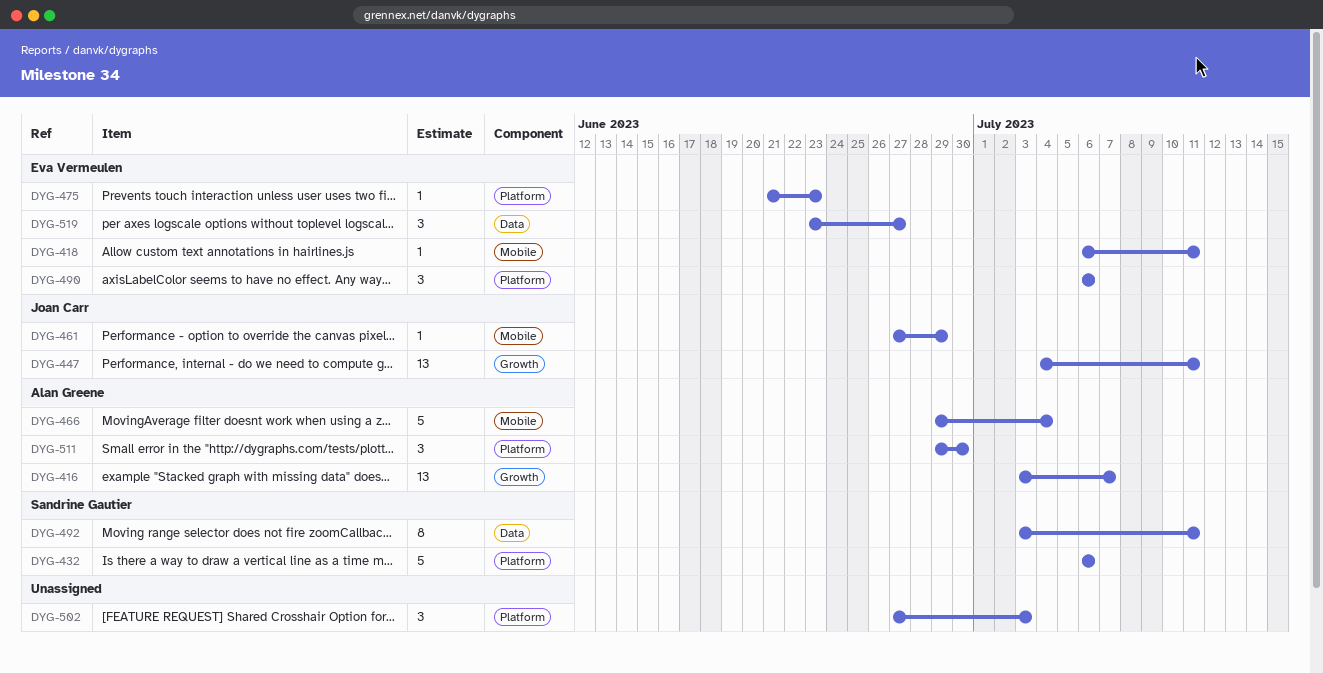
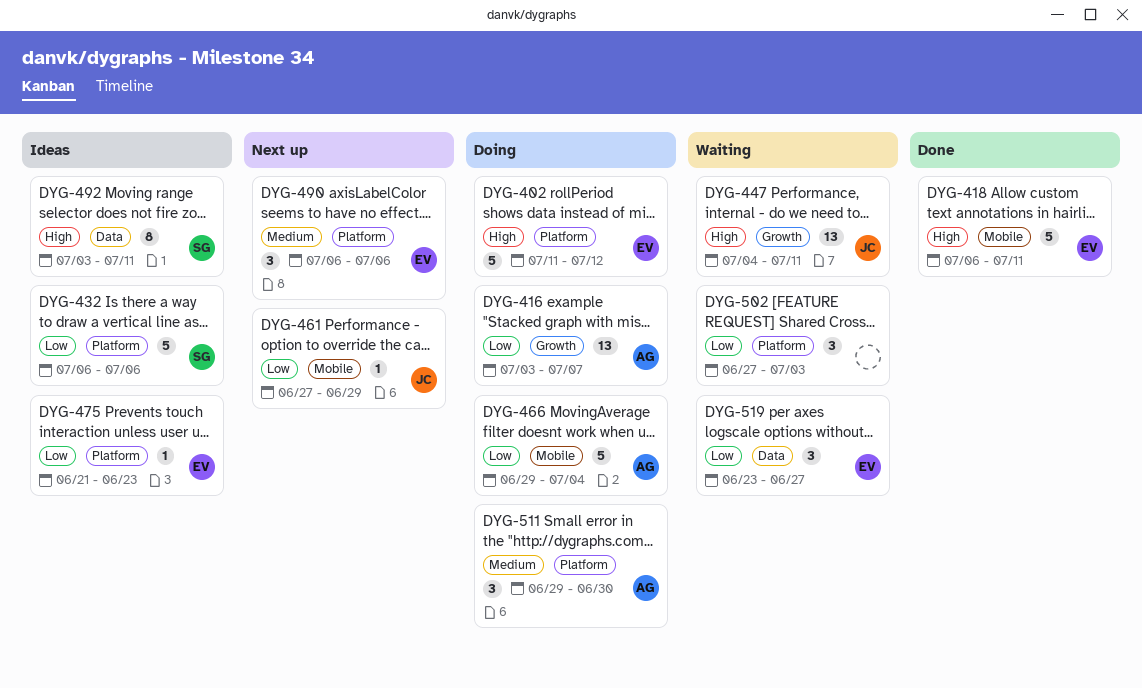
DYG-402: none -> present
DYG-418, estimate: 1 -> 5

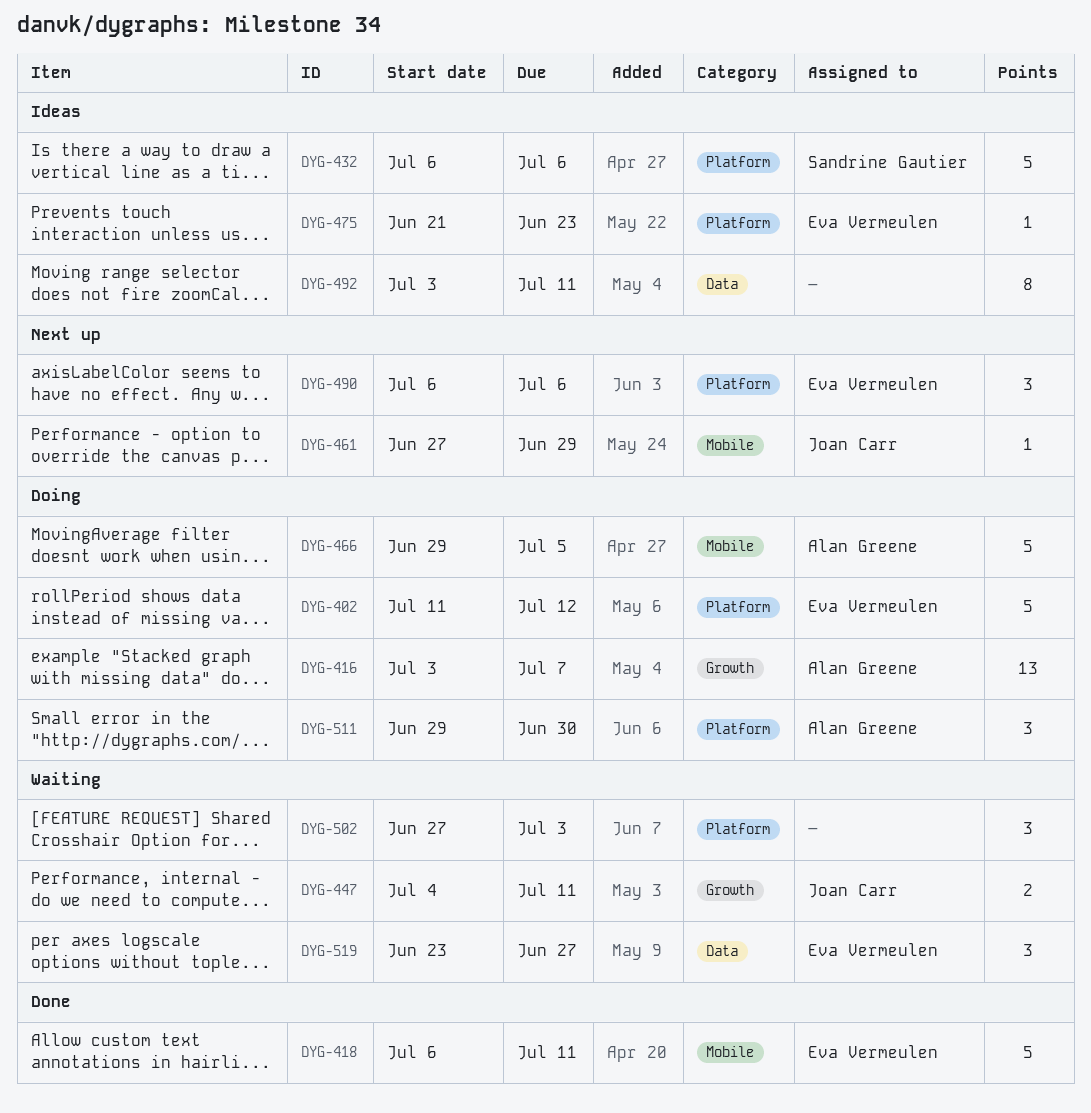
DYG-447, estimate: 13 -> 2
DYG-466, due: Jul 4 -> Jul 5
DYG-492, owner: Sandrine Gautier -> none

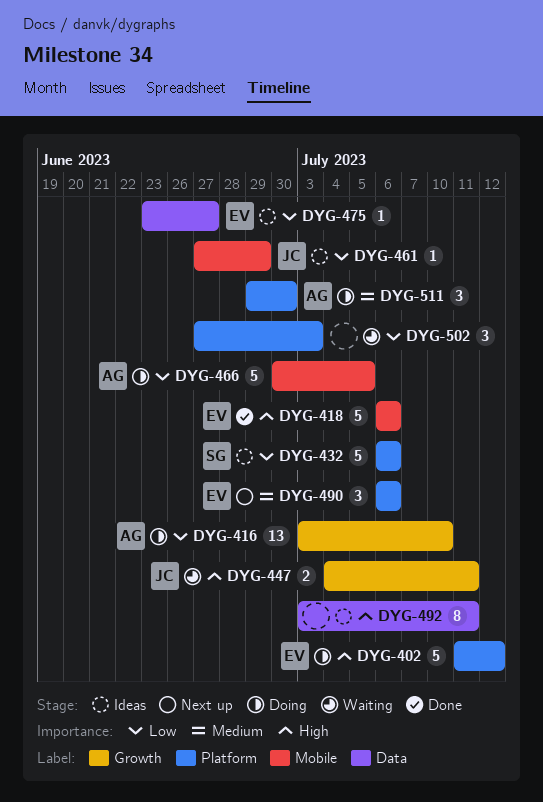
DYG-416, due: Jul 7 -> Jul 10
DYG-418, due: Jul 11 -> Jul 6
DYG-461, status: Next up -> Ideas
DYG-466, start: Jun 29 -> Jun 30
DYG-475, label: Platform -> Data
DYG-475, start: Jun 21 -> Jun 23
DYG-475, due: Jun 23 -> Jun 27
DYG-519: present -> none

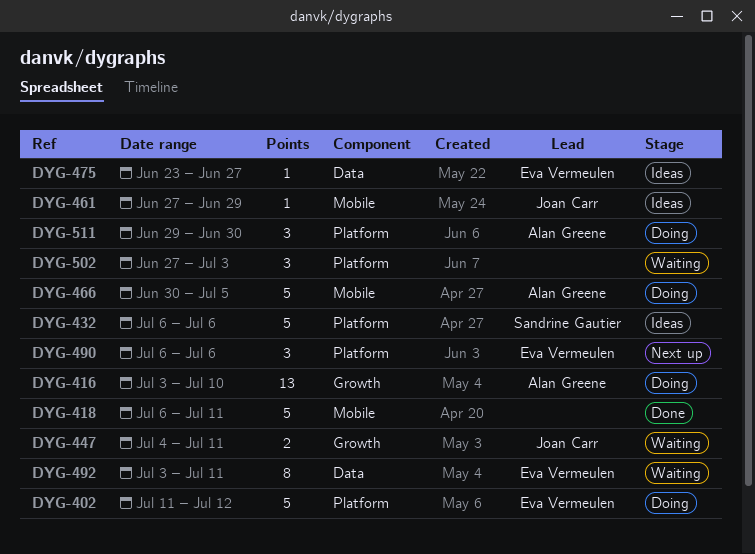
DYG-418, owner: Eva Vermeulen -> none
DYG-418, due: Jul 6 -> Jul 11
DYG-492, status: Ideas -> Waiting
DYG-492, owner: none -> Eva Vermeulen

